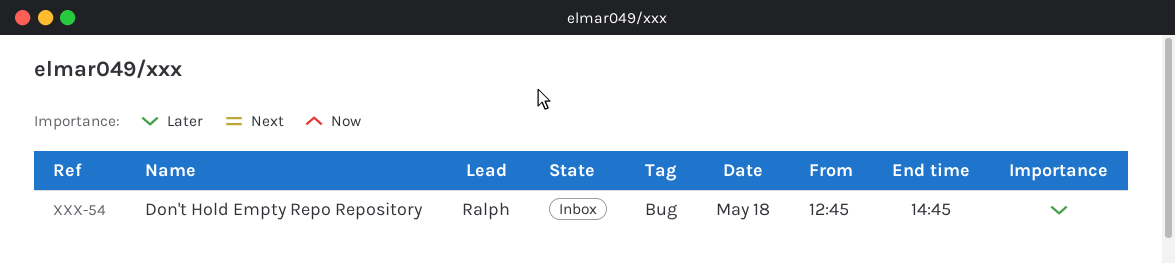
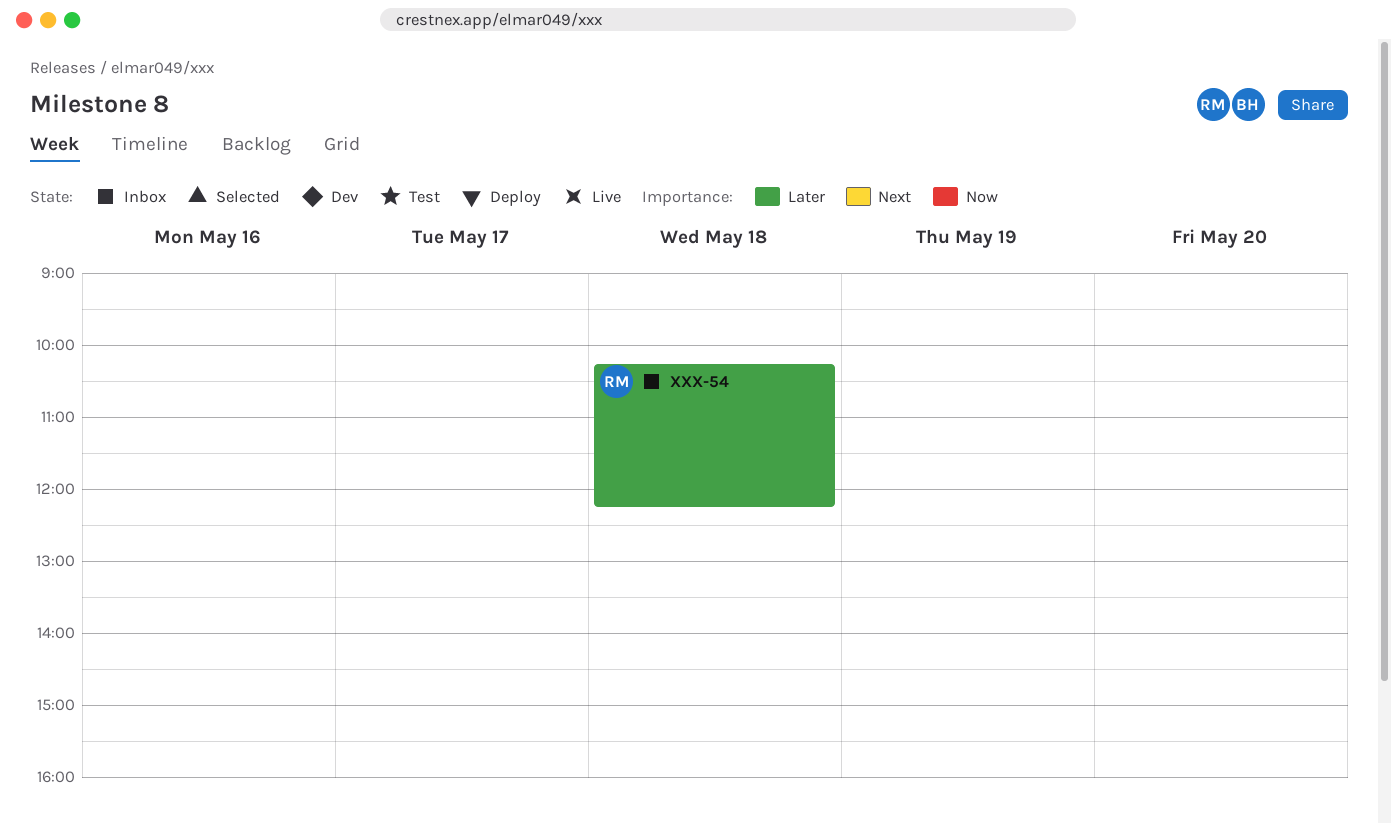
XXX-54, begins: 12:45 -> 10:15
XXX-54, ends: 14:45 -> 12:15

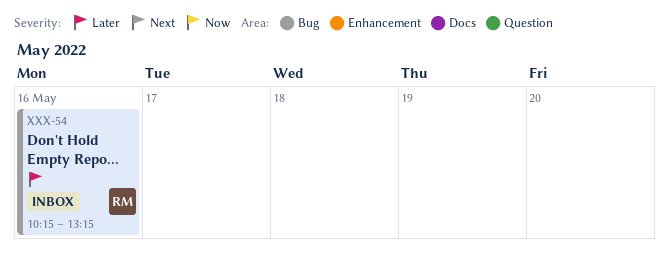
XXX-54, day: May 18 -> May 16
XXX-54, ends: 12:15 -> 13:15

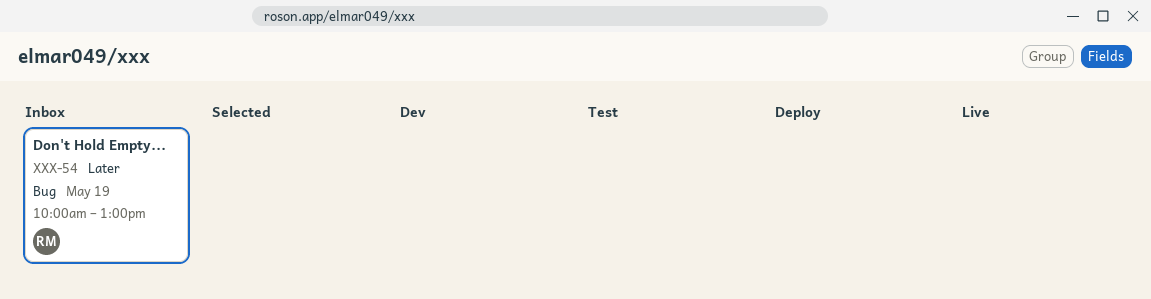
XXX-54, day: May 16 -> May 19
XXX-54, begins: 10:15 -> 10:00
XXX-54, ends: 13:15 -> 13:00

